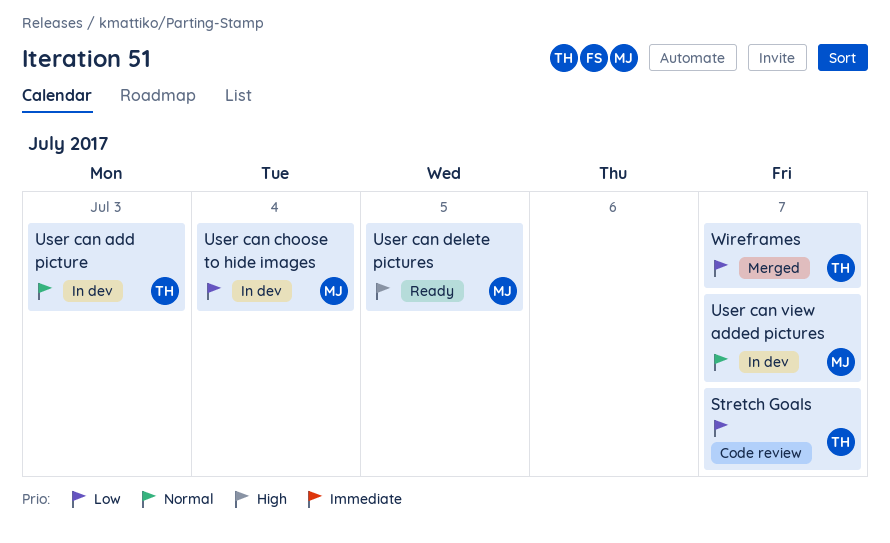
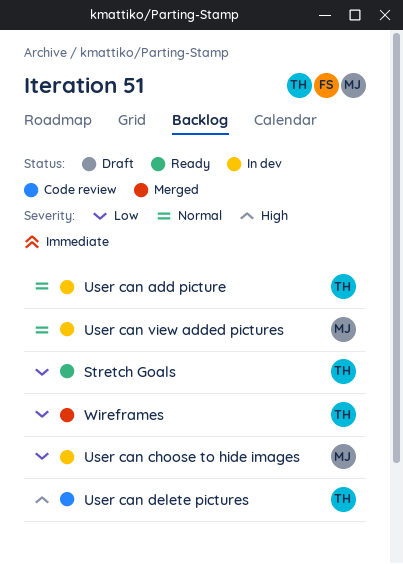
Stretch Goals, status: Code review -> Ready
User can delete pictures, status: Ready -> Code review
User can delete pictures, owner: MJ -> TH

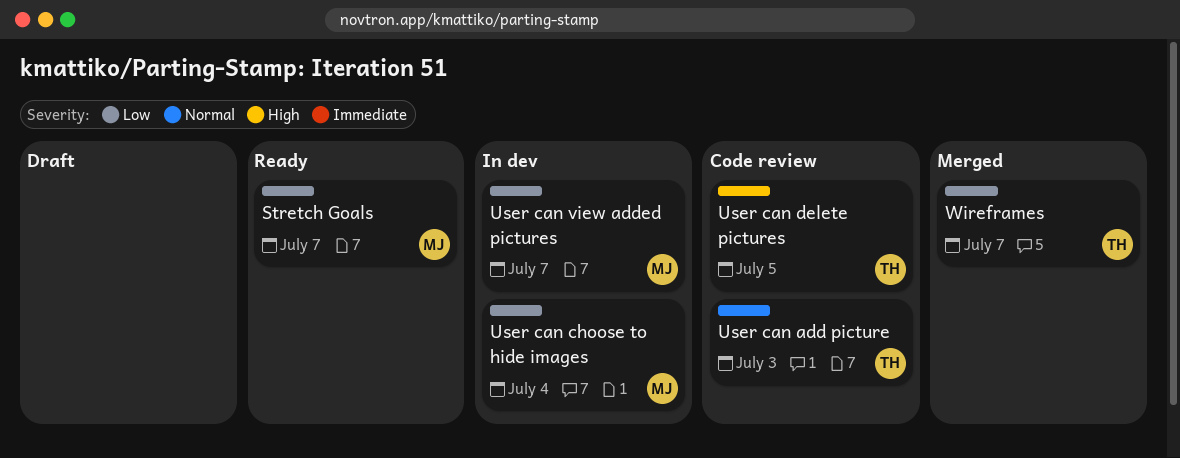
Stretch Goals, owner: TH -> MJ
User can add picture, status: In dev -> Code review
User can view added pictures, priority: Normal -> Low

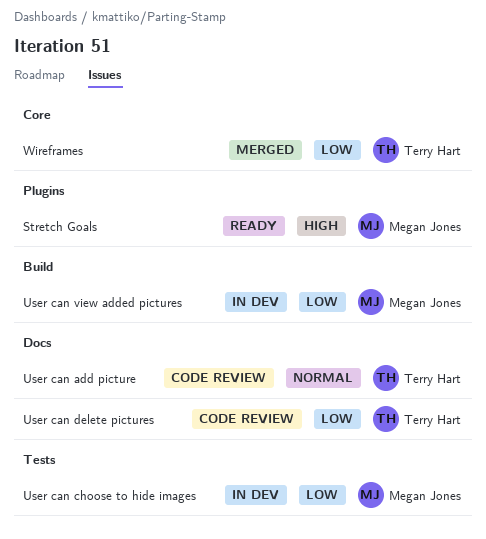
Stretch Goals, priority: Low -> High
User can delete pictures, priority: High -> Low

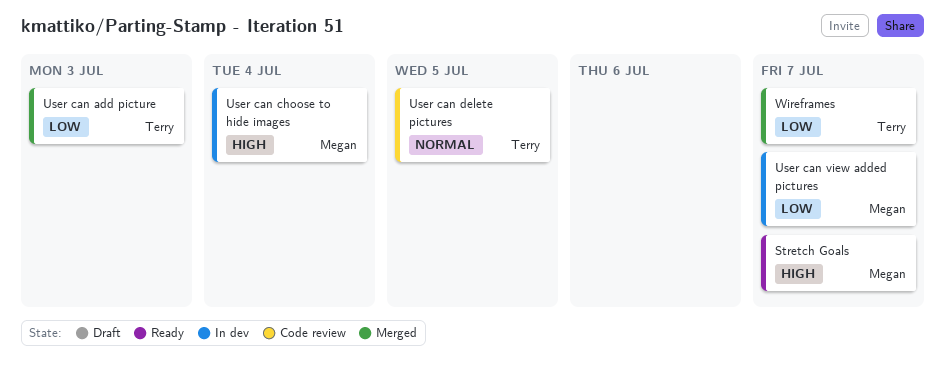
User can add picture, status: Code review -> Merged
User can add picture, priority: Normal -> Low
User can choose to hide images, priority: Low -> High
User can delete pictures, priority: Low -> Normal

